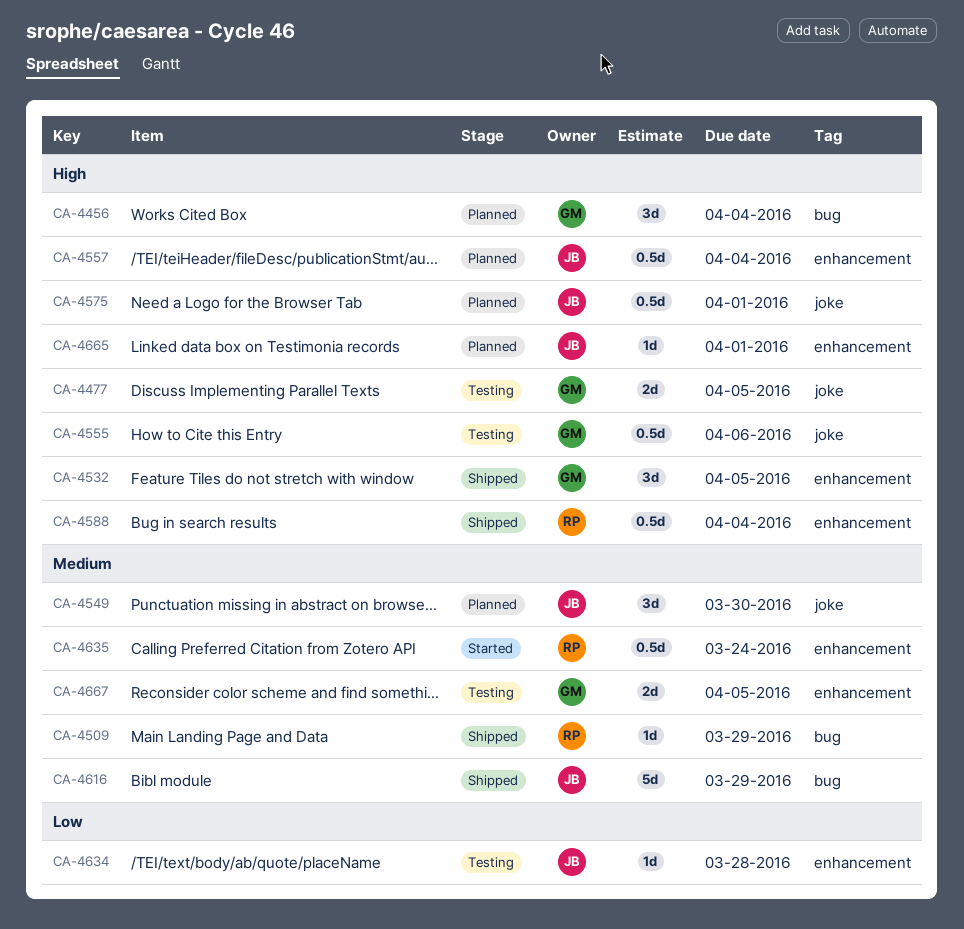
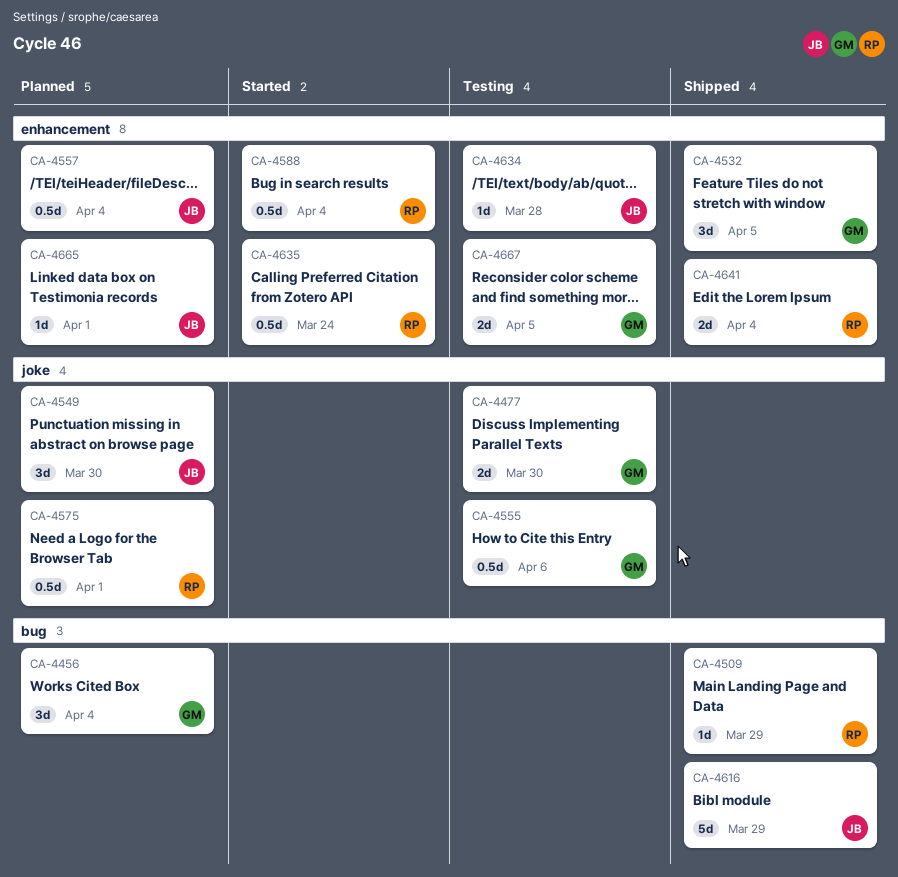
CA-4477, due: Apr 5 -> Mar 30
CA-4575, owner: JB -> RP
CA-4588, status: Shipped -> Started
CA-4641: none -> present

